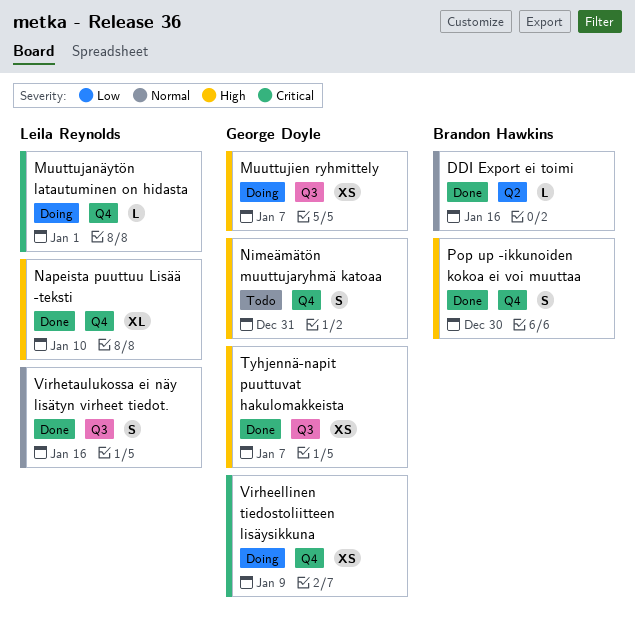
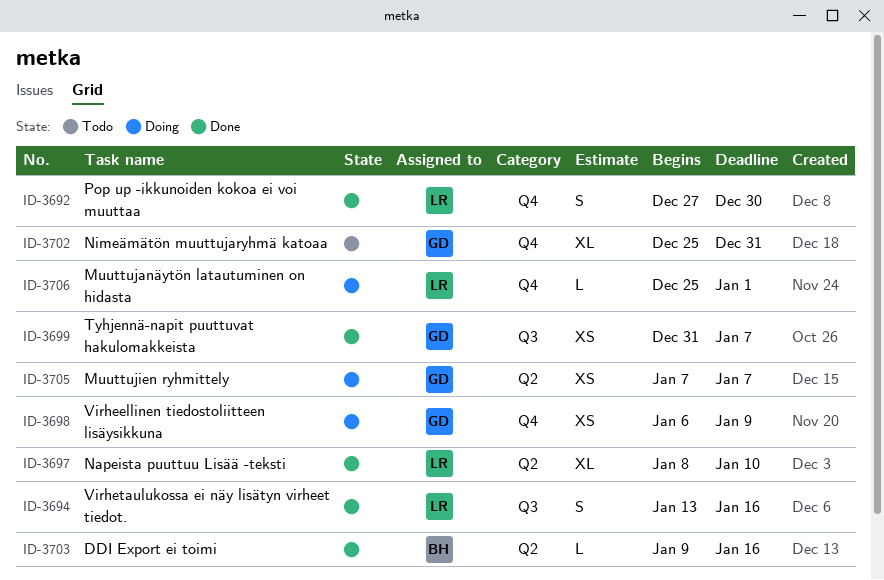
Muuttujien ryhmittely, label: Q3 -> Q2
Napeista puuttuu Lisää -teksti, label: Q4 -> Q2
Nimeämätön muuttujaryhmä katoaa, estimate: S -> XL
Pop up -ikkunoiden kokoa ei voi muuttaa, owner: Brandon Hawkins -> Leila Reynolds

